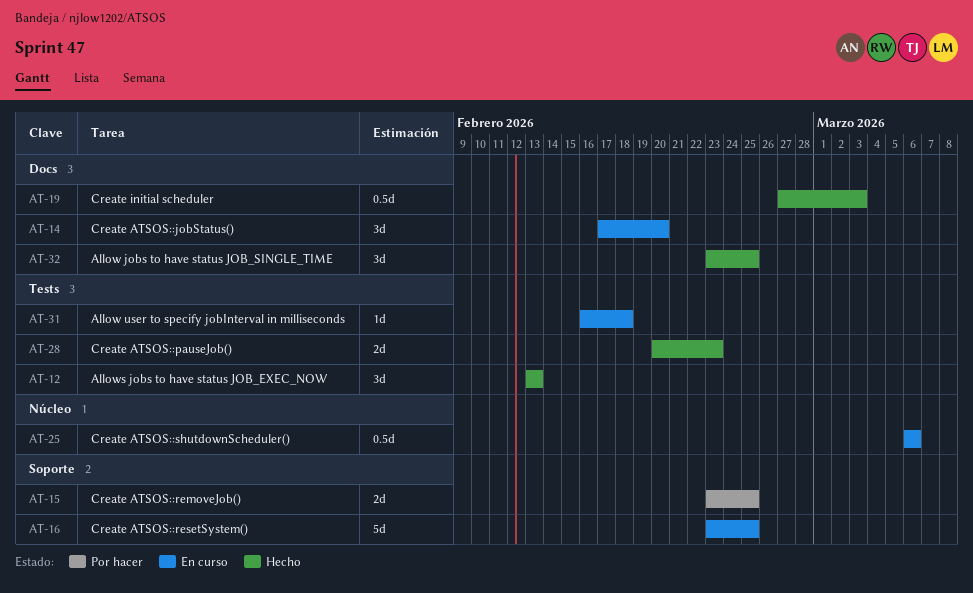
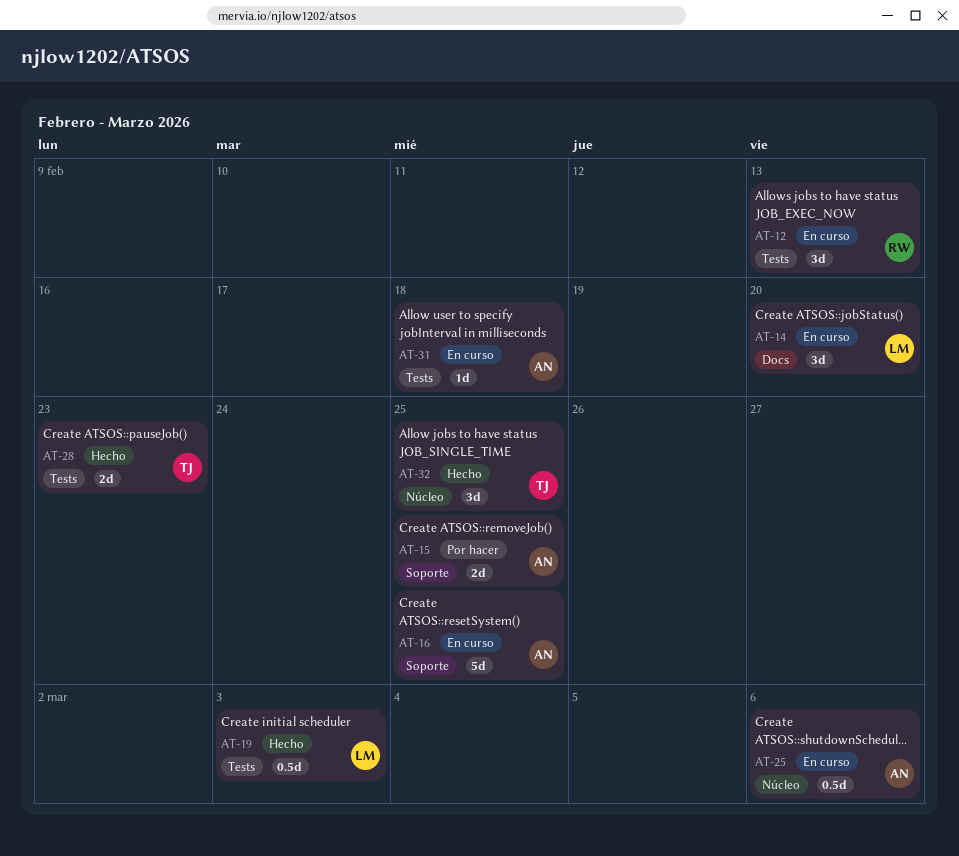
AT-12, status: Hecho -> En curso
AT-19, label: Docs -> Tests
AT-32, label: Docs -> Núcleo

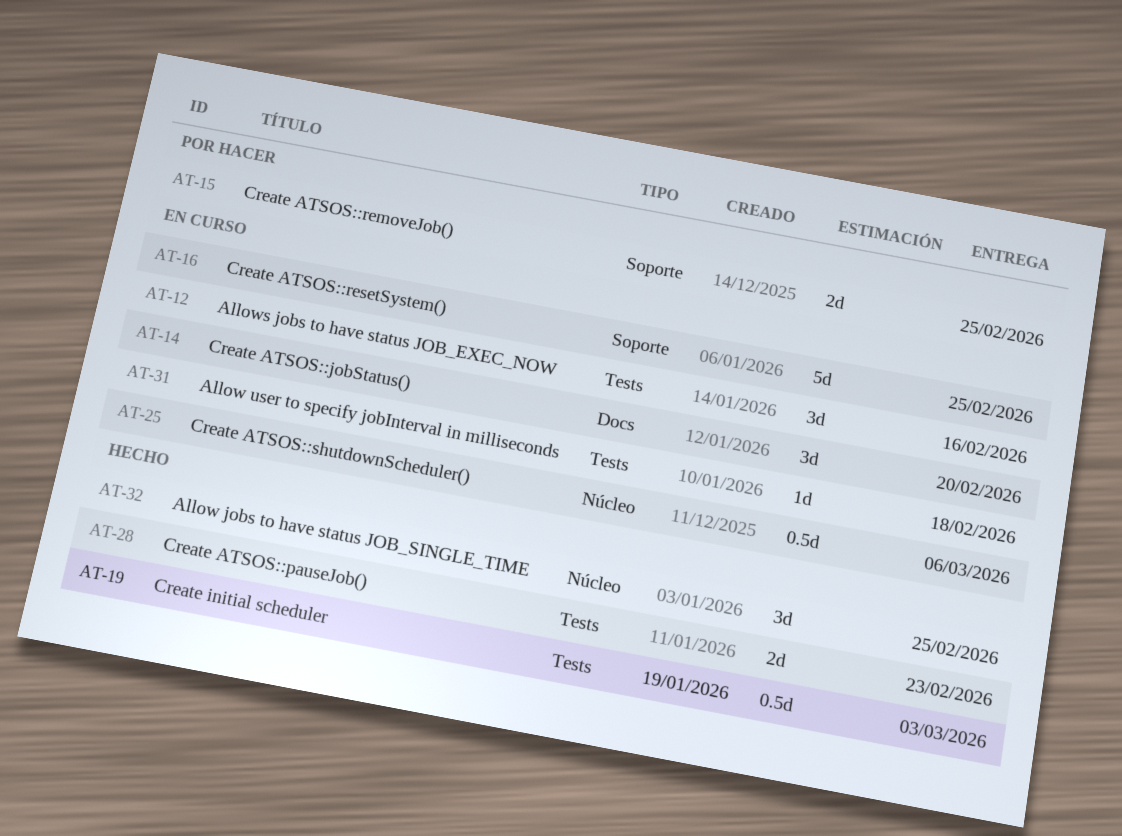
AT-12, due: Feb 13 -> Feb 16

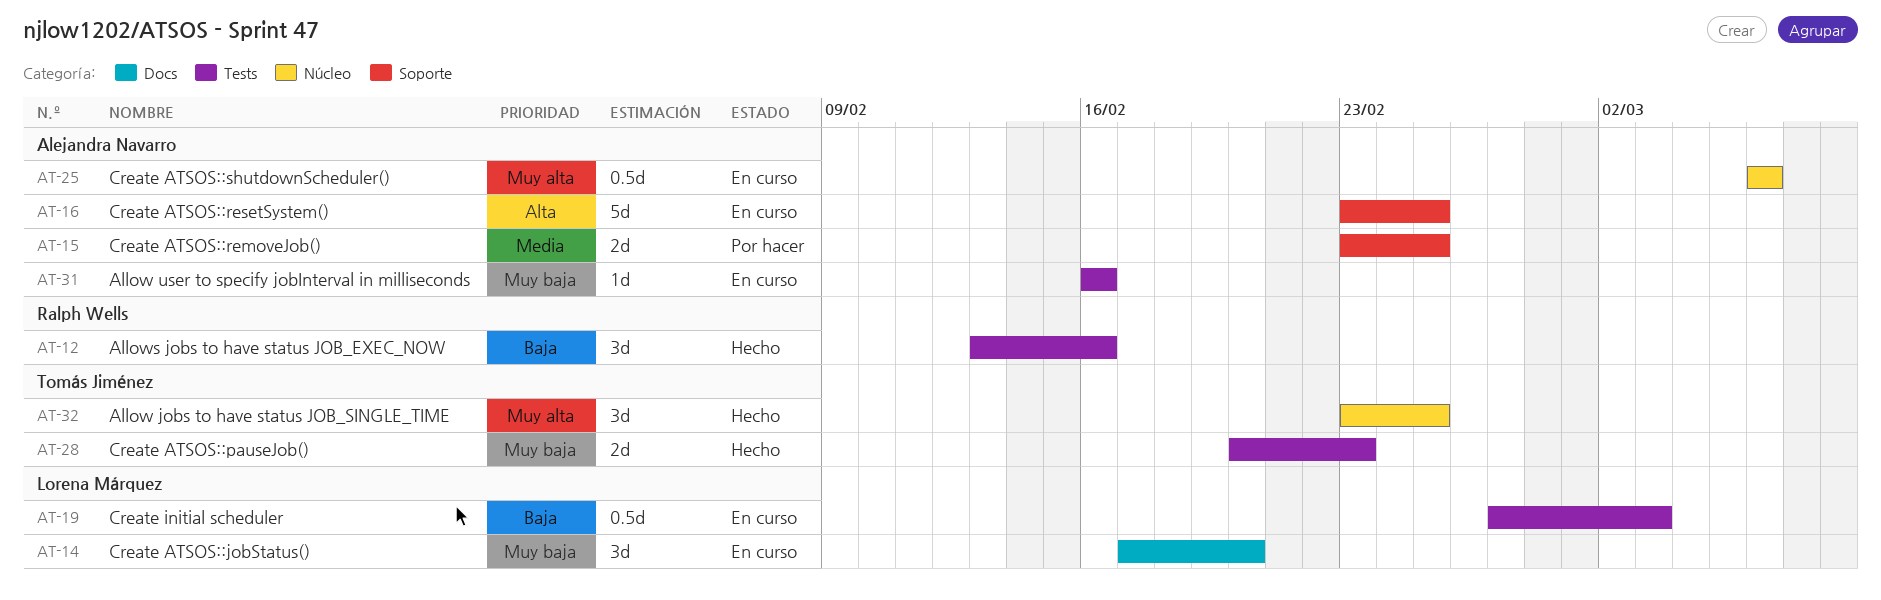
AT-12, status: En curso -> Hecho
AT-19, status: Hecho -> En curso
AT-31, due: Feb 18 -> Feb 16

